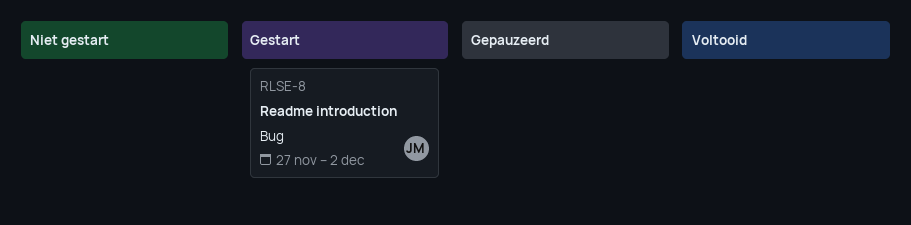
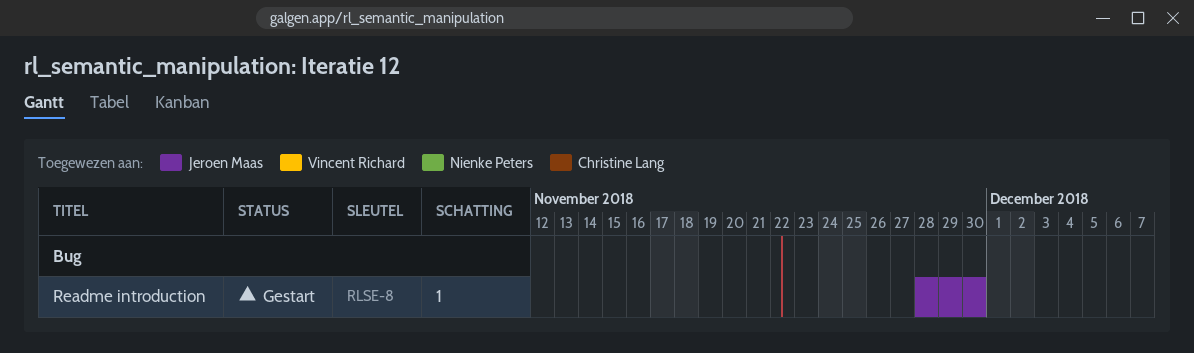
RLSE-8, start: Nov 27 -> Nov 28
RLSE-8, due: Dec 2 -> Nov 30

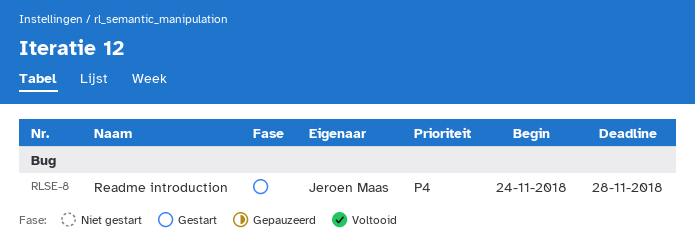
RLSE-8, start: Nov 28 -> Nov 24
RLSE-8, due: Nov 30 -> Nov 28

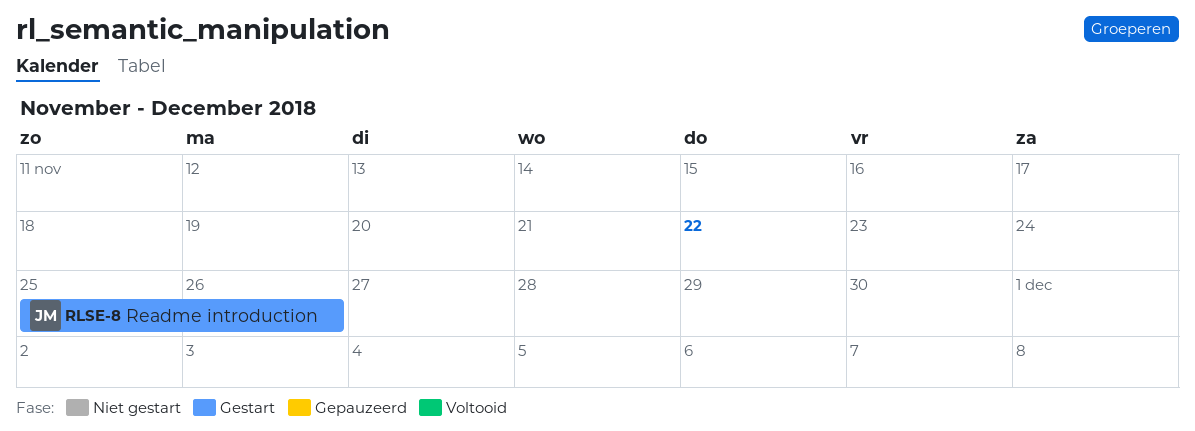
RLSE-8, start: Nov 24 -> Nov 25
RLSE-8, due: Nov 28 -> Nov 26

